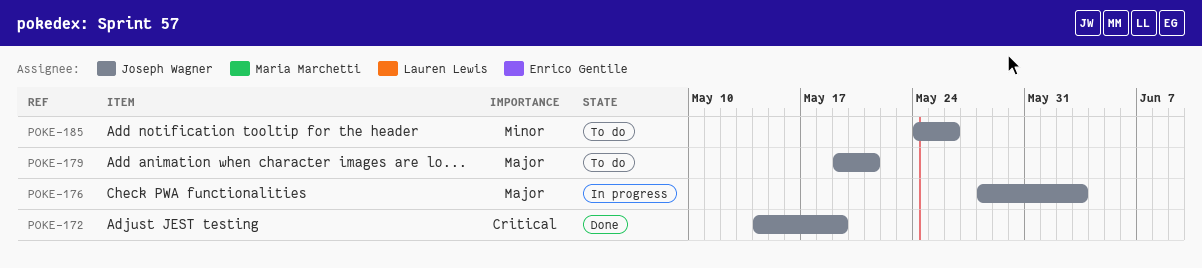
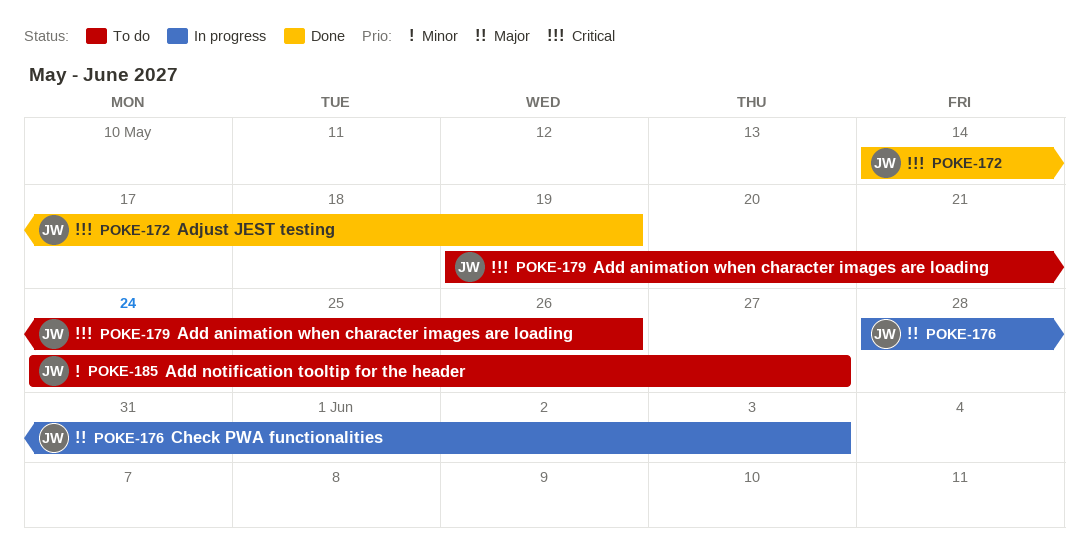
POKE-179, priority: Major -> Critical
POKE-179, due: May 21 -> May 26
POKE-185, due: May 26 -> May 27

